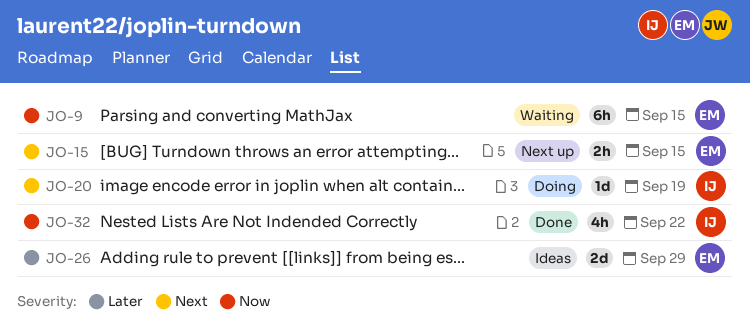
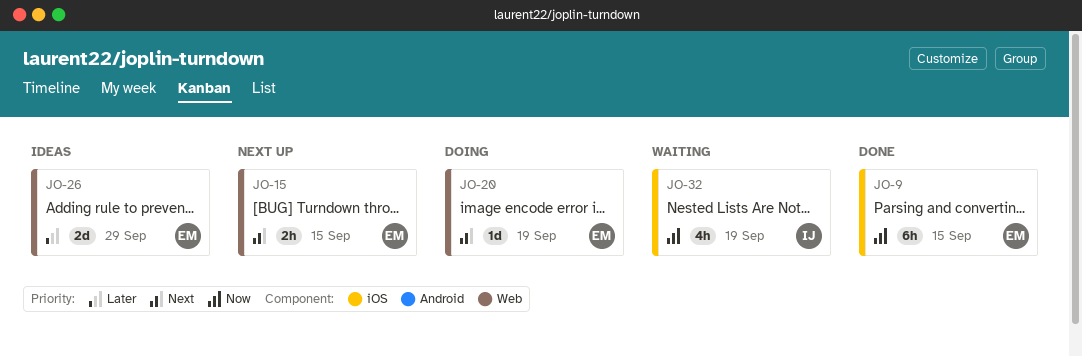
JO-9, status: Waiting -> Done
JO-20, owner: IJ -> EM
JO-32, status: Done -> Waiting
JO-32, due: Sep 22 -> Sep 19

